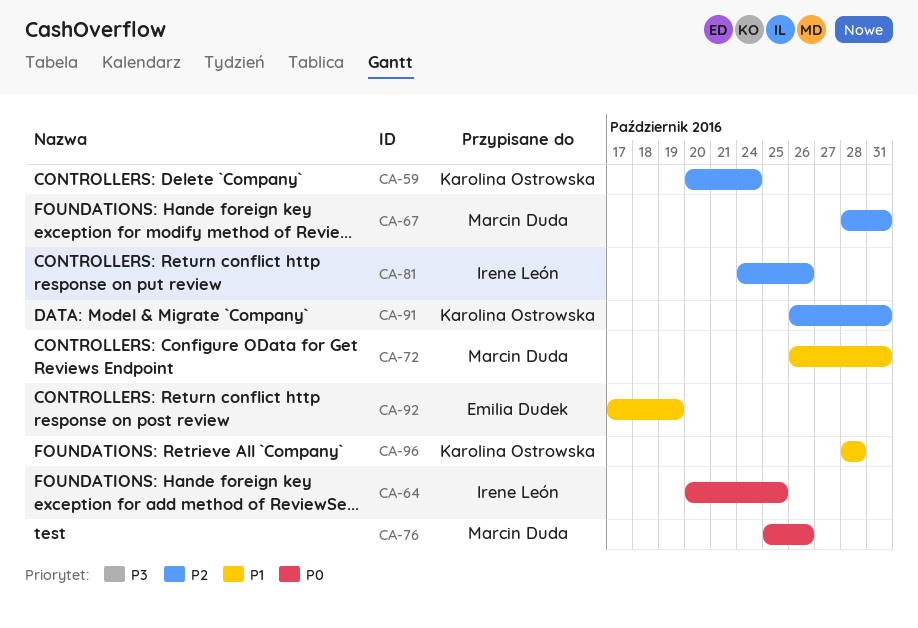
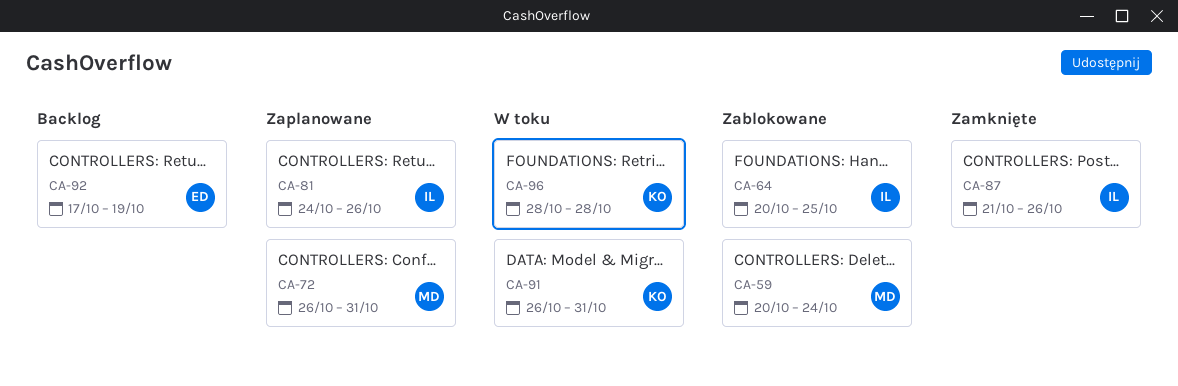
CA-59, owner: Karolina Ostrowska -> Marcin Duda
CA-67: present -> none
CA-76: present -> none
CA-87: none -> present

